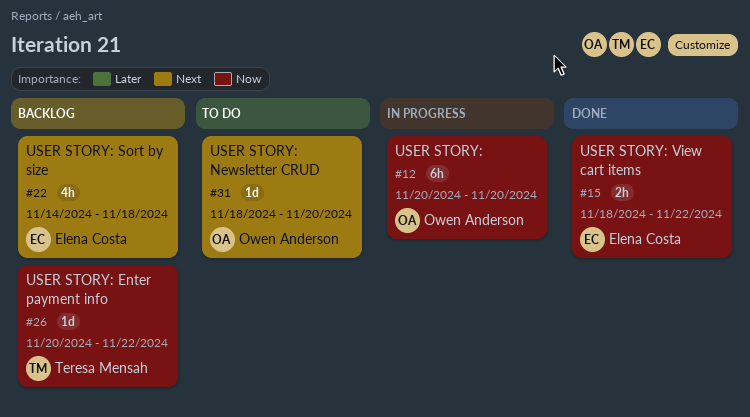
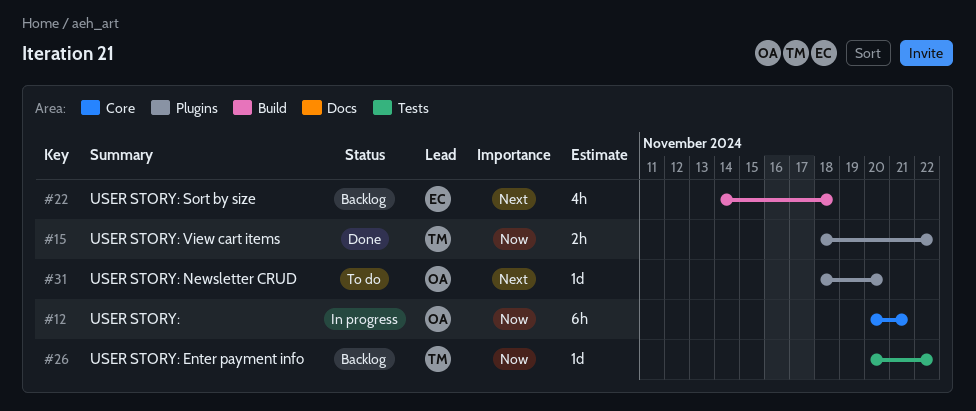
#12, due: Nov 20 -> Nov 21
#15, owner: Elena Costa -> Teresa Mensah

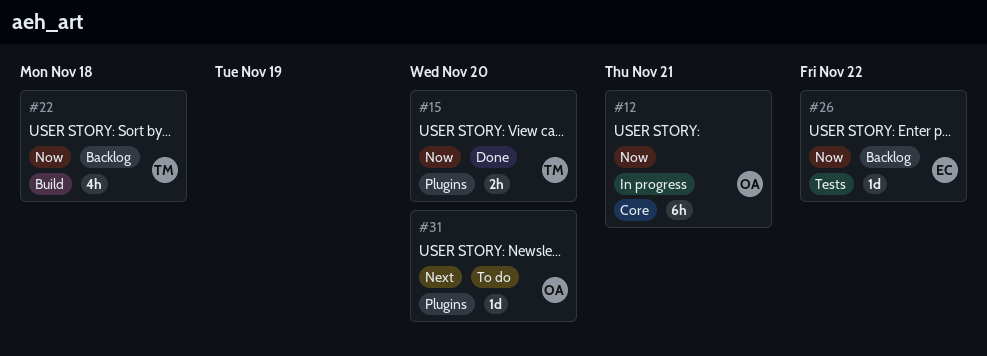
#15, due: Nov 22 -> Nov 20
#22, owner: EC -> TM
#22, priority: Next -> Now
#26, owner: TM -> EC

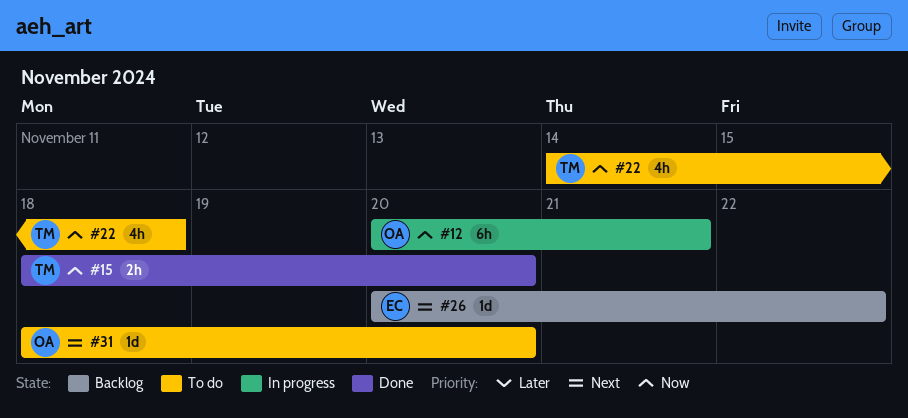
#22, status: Backlog -> To do
#26, priority: Now -> Next

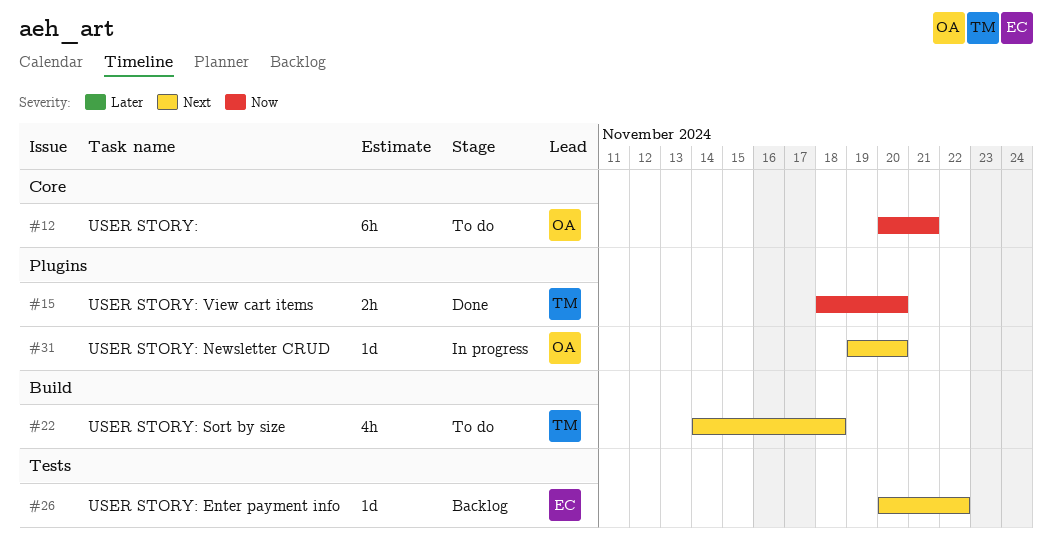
#12, status: In progress -> To do
#22, priority: Now -> Next
#31, status: To do -> In progress
#31, start: Nov 18 -> Nov 19

